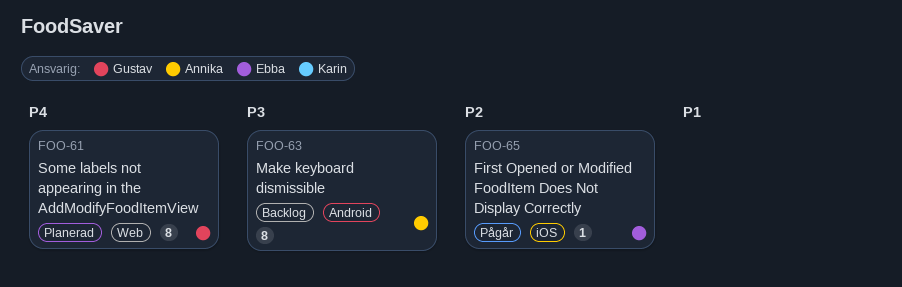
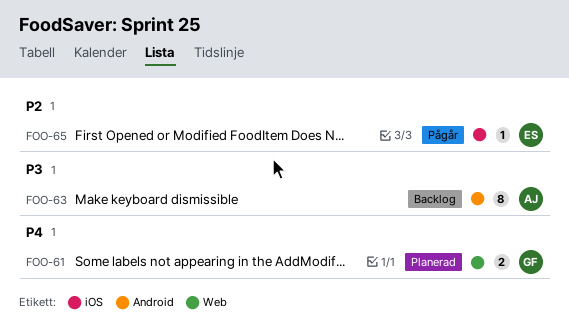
FOO-61, estimate: 8 -> 2

